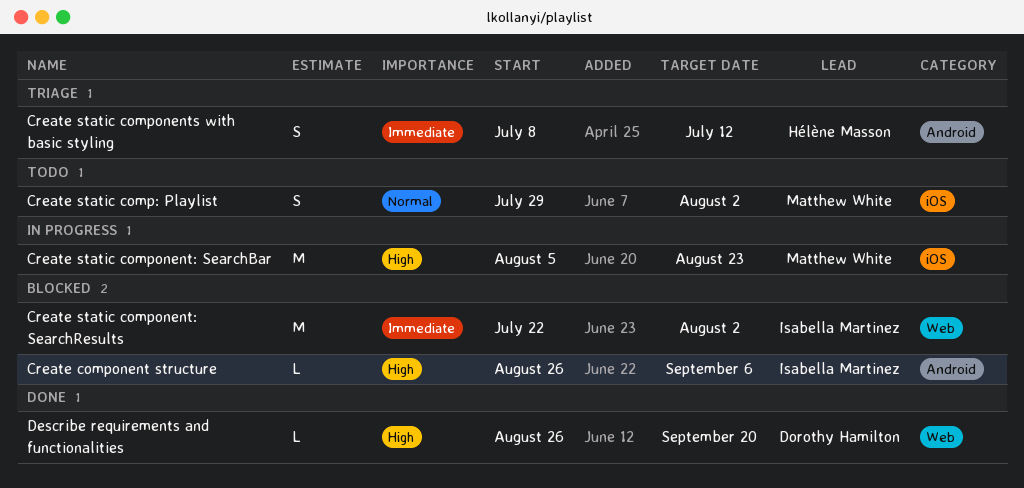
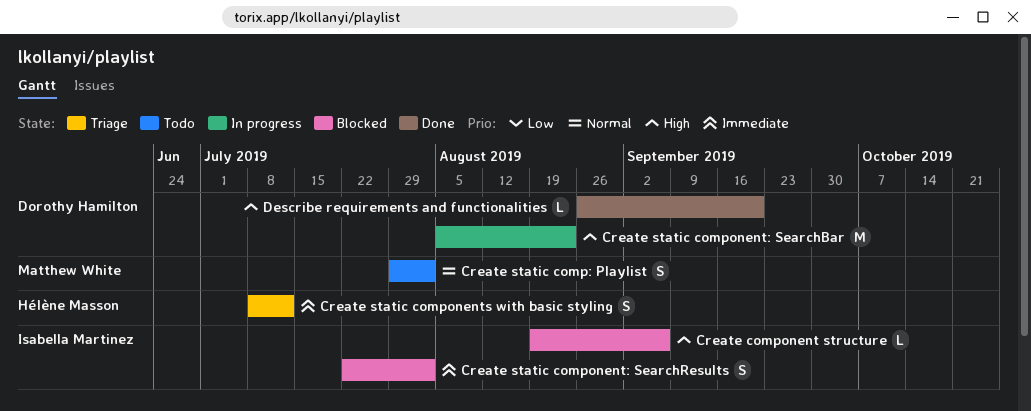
Create component structure, start: Aug 26 -> Aug 19
Create static component: SearchBar, owner: Matthew White -> Dorothy Hamilton
Create static component: SearchResults, estimate: M -> S

